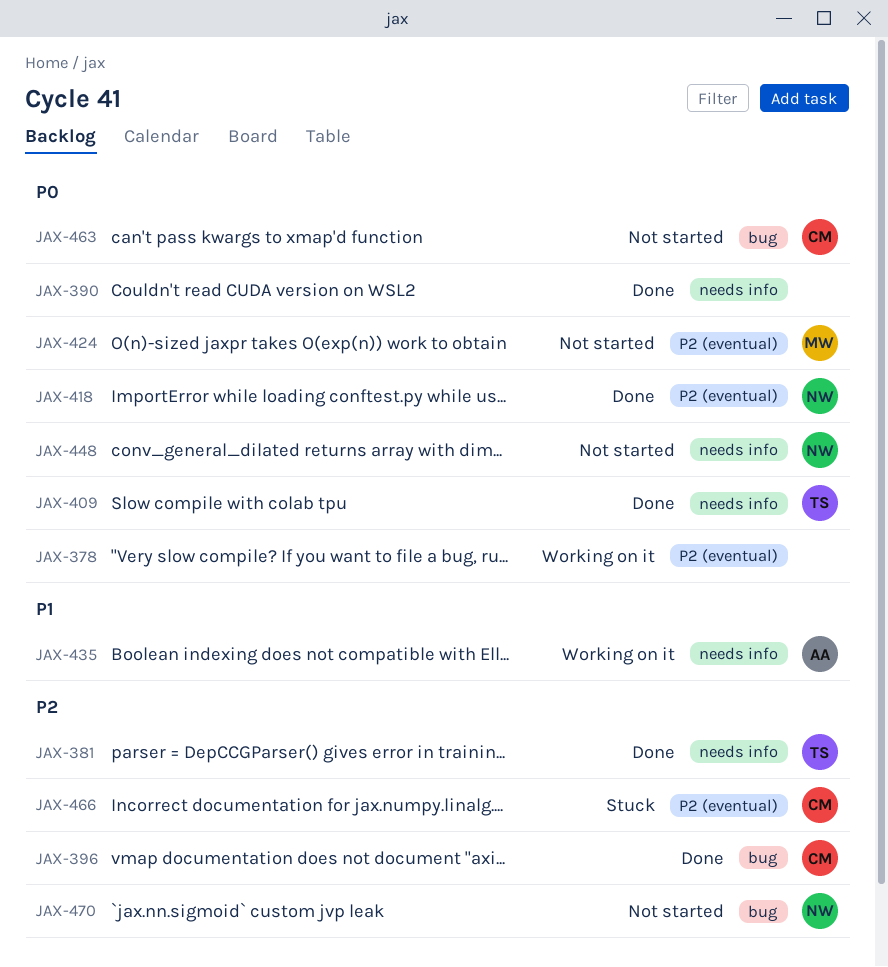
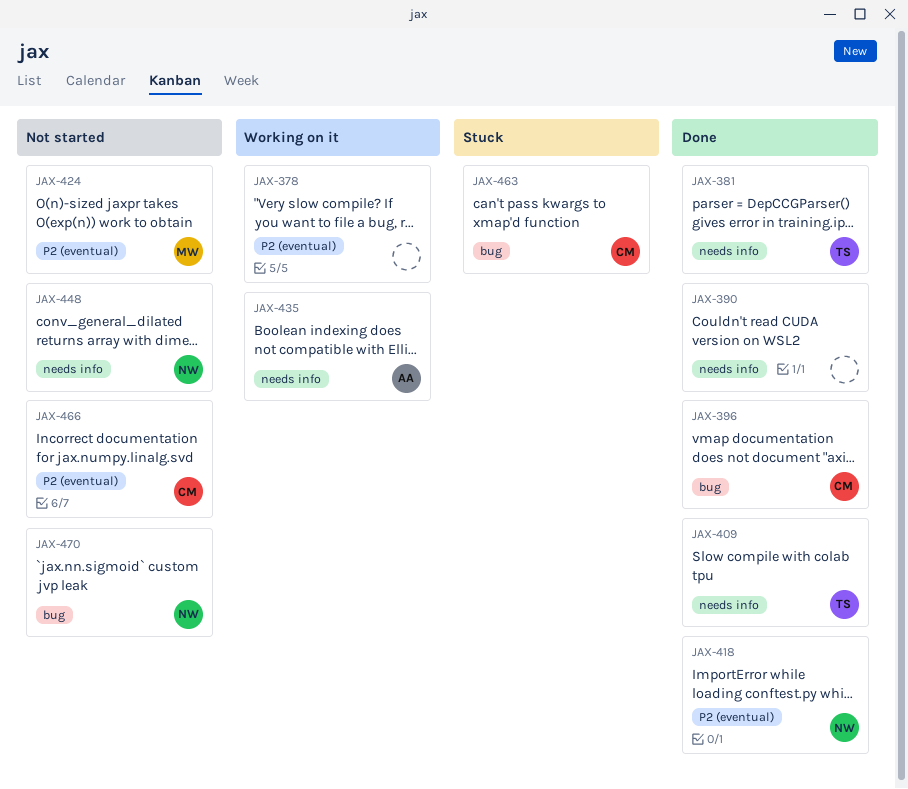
JAX-463, status: Not started -> Stuck
JAX-466, status: Stuck -> Not started

